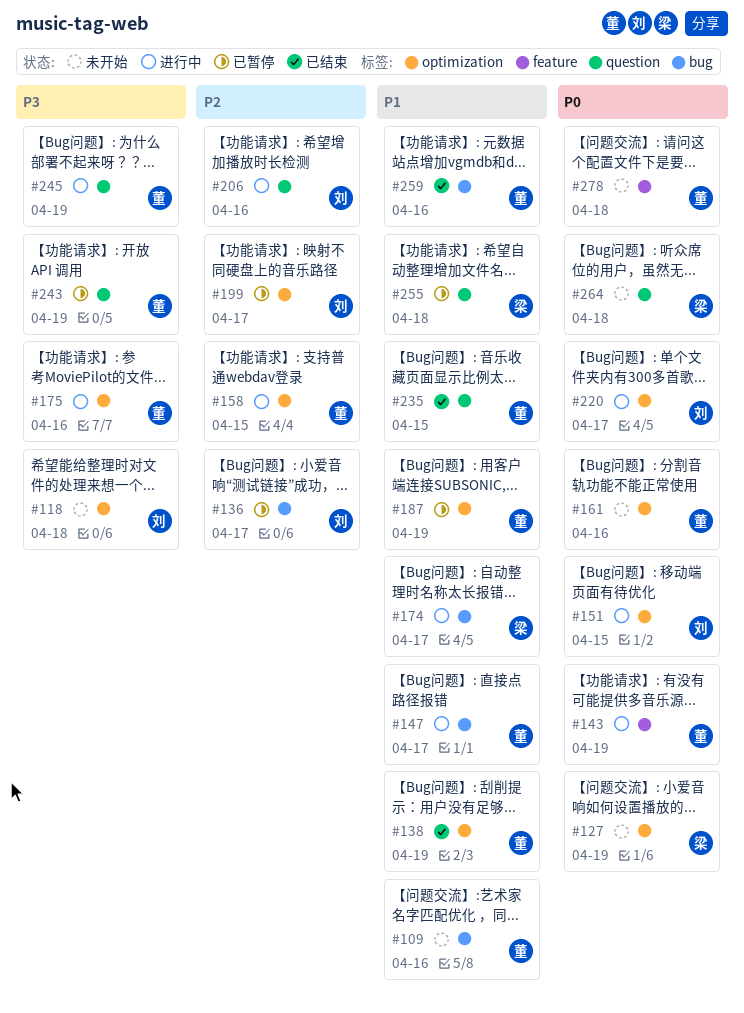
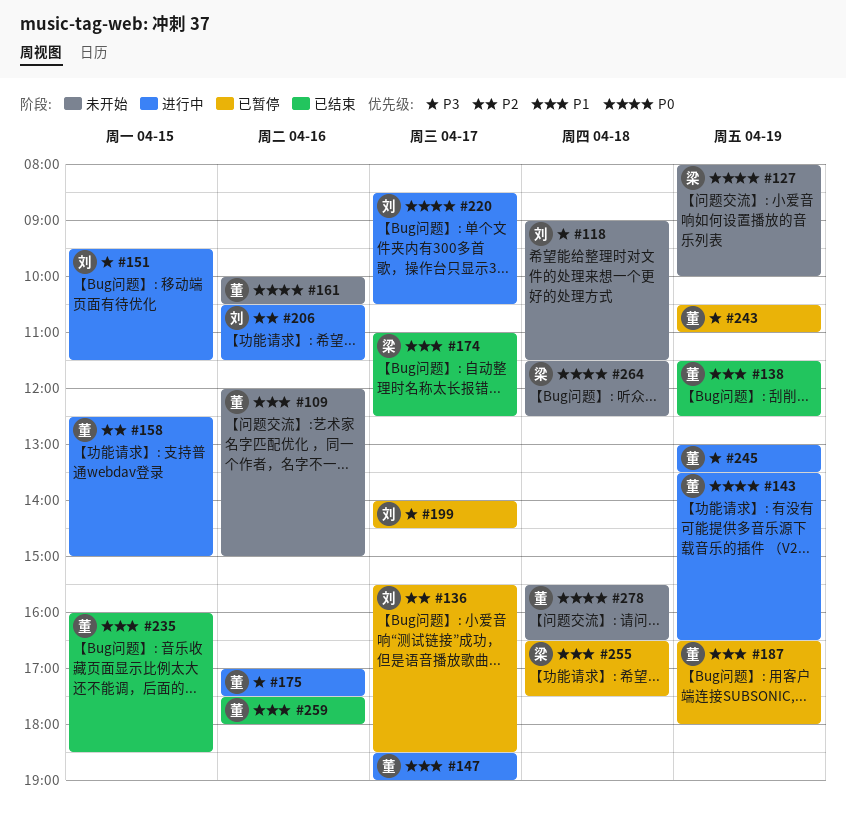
#151, priority: P0 -> P3
#174, status: 进行中 -> 已结束
#199, priority: P2 -> P3

